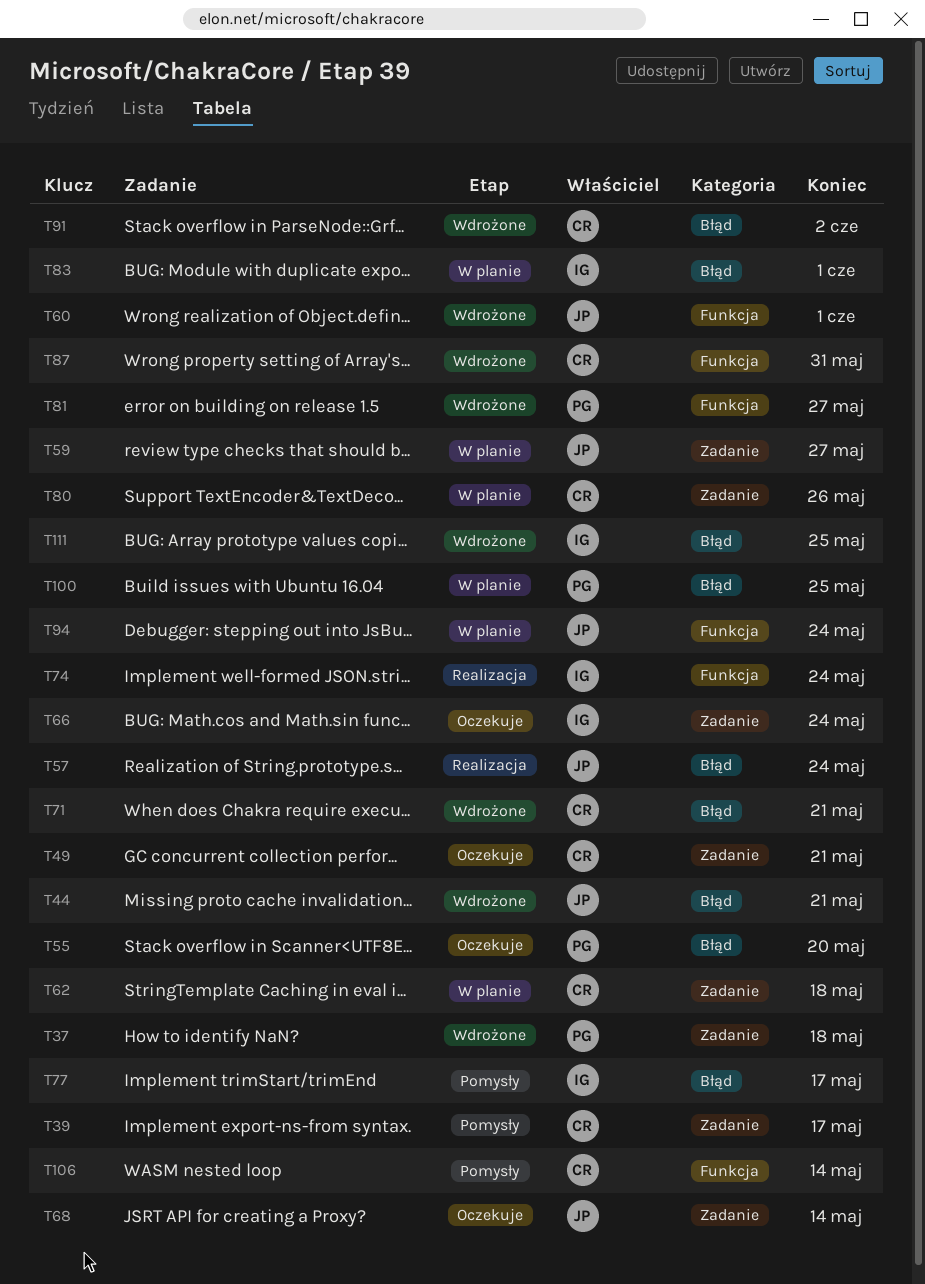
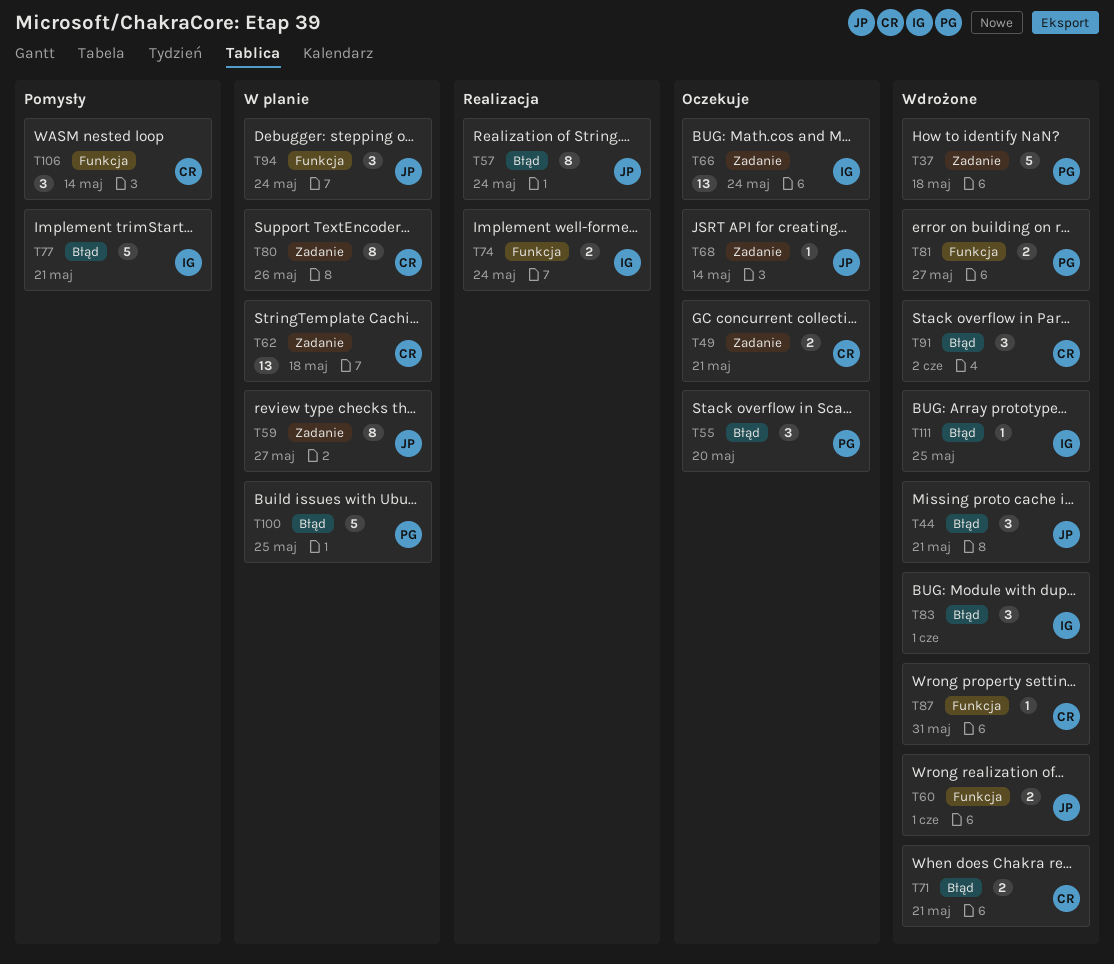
T39: present -> none
T77, due: May 17 -> May 21
T83, status: W planie -> Wdrożone

